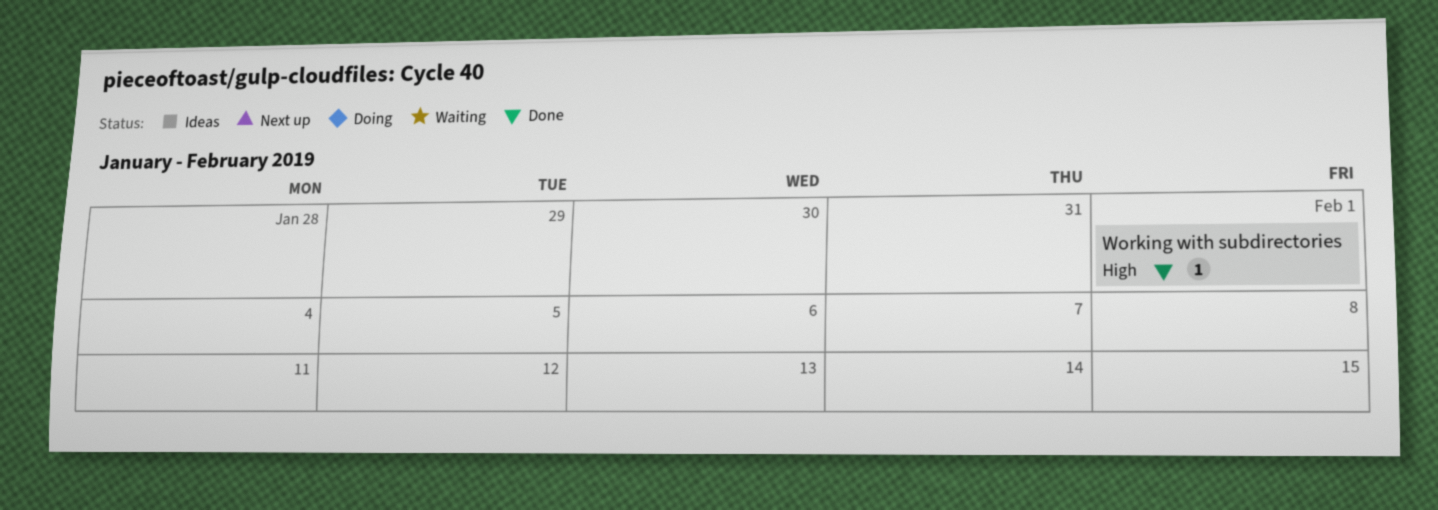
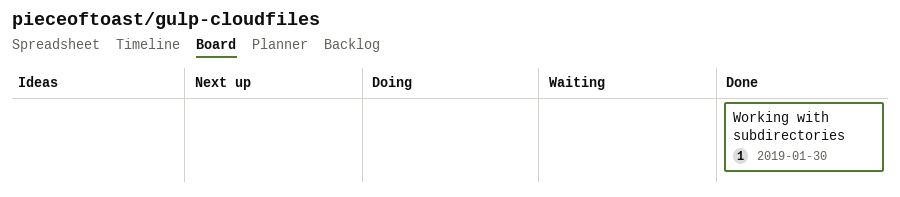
Working with subdirectories, due: Feb 1 -> Jan 30

